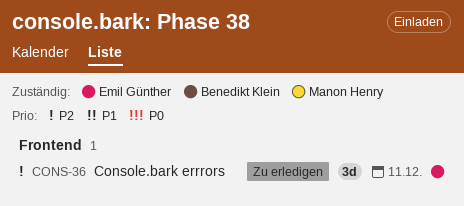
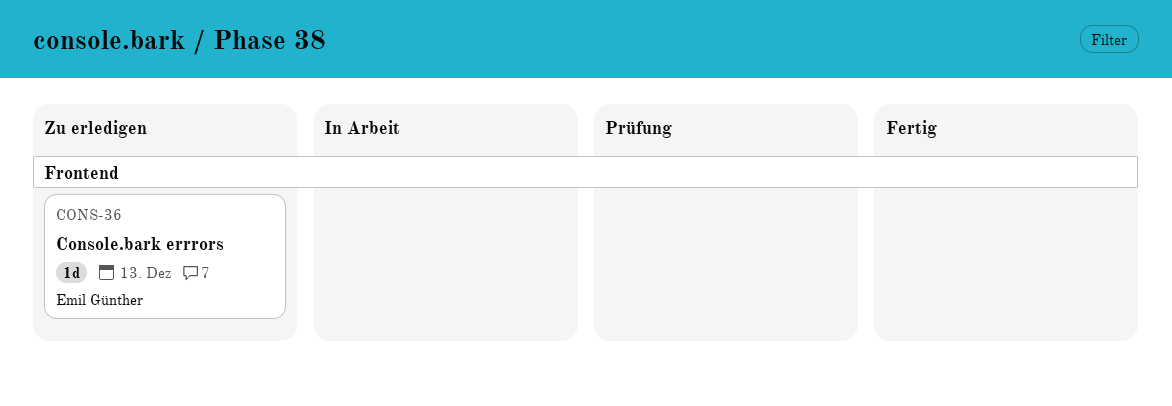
CONS-36, estimate: 3d -> 1d
CONS-36, due: Dec 11 -> Dec 13

